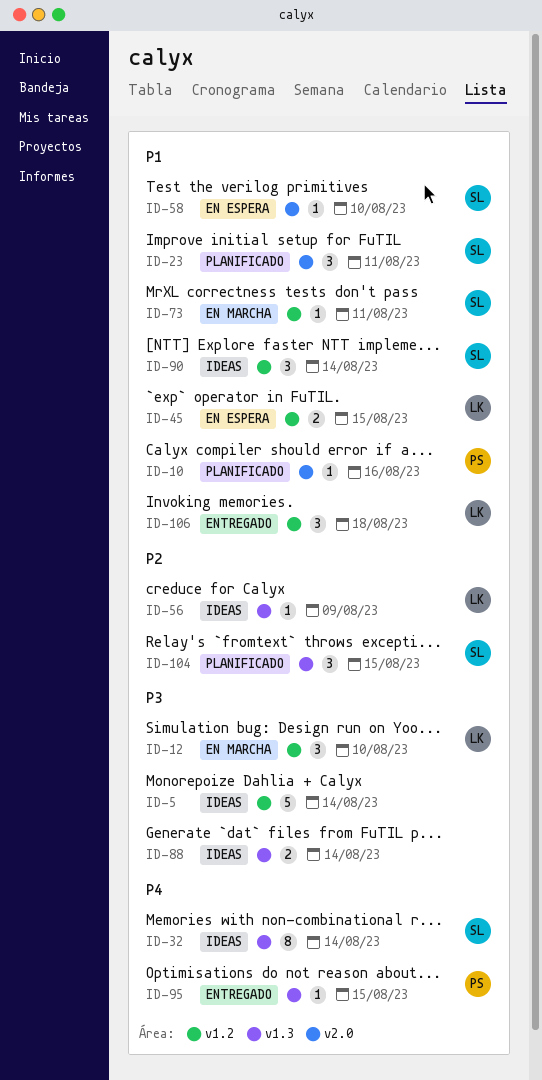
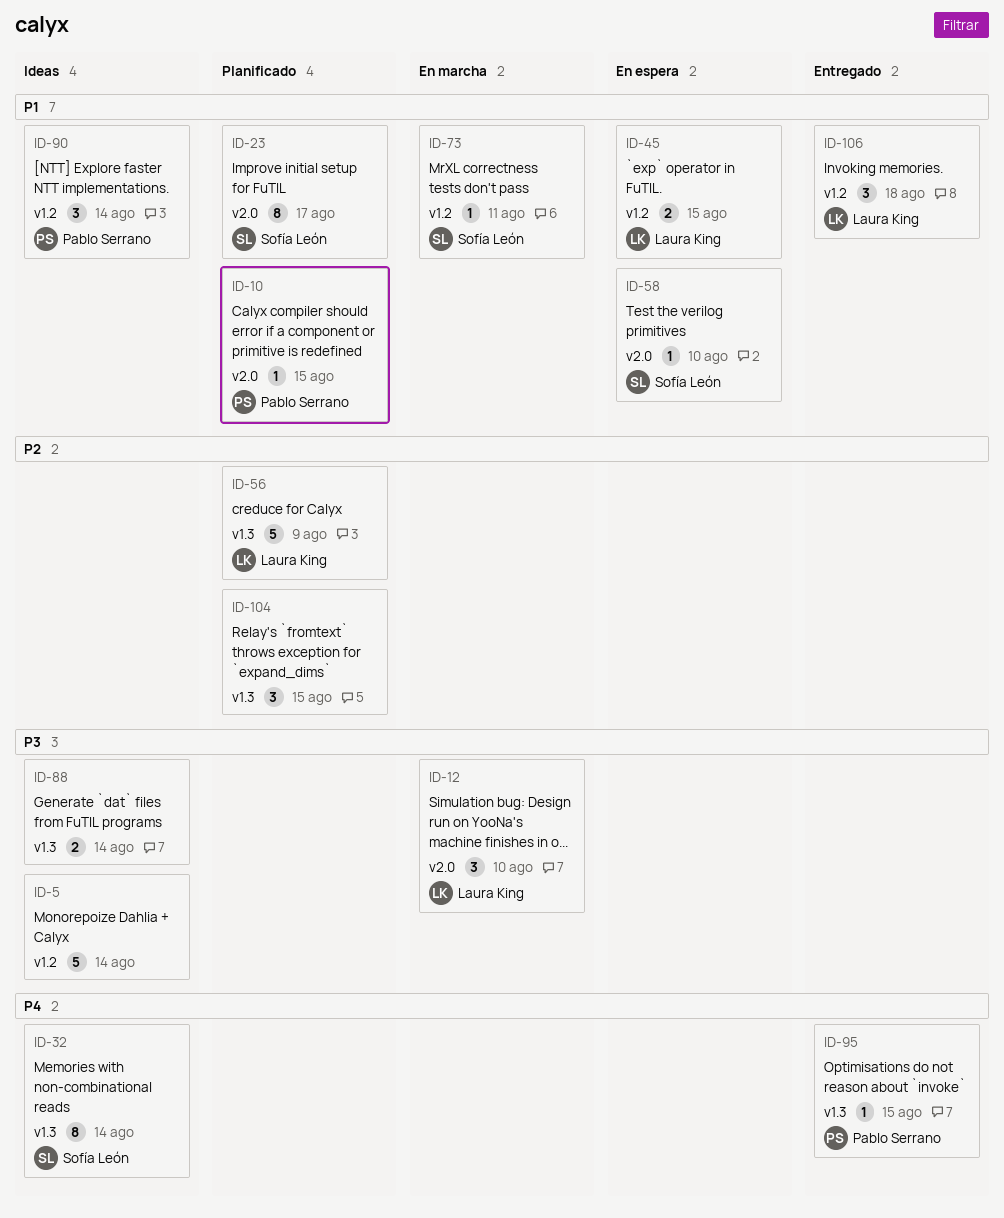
ID-10, due: Aug 16 -> Aug 15
ID-12, label: v1.2 -> v2.0
ID-23, estimate: 3 -> 8
ID-23, due: Aug 11 -> Aug 17
ID-56, status: Ideas -> Planificado
ID-56, estimate: 1 -> 5
ID-90, owner: Sofía León -> Pablo Serrano
ID-104, owner: Sofía León -> none

